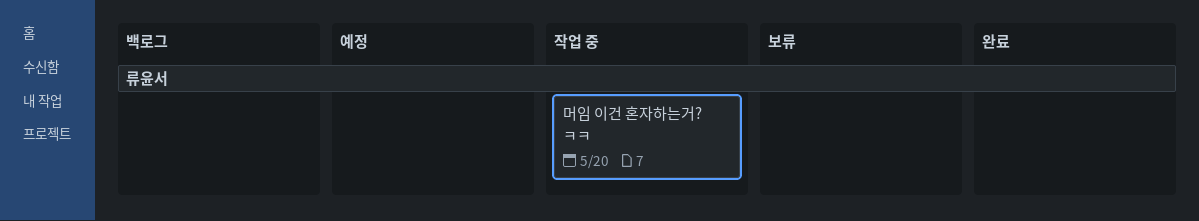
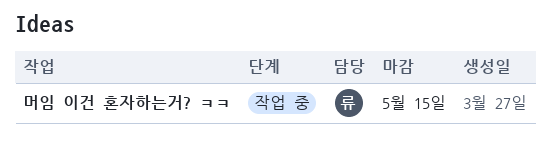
머임 이건 혼자하는거? ㅋㅋ, due: May 20 -> May 15

